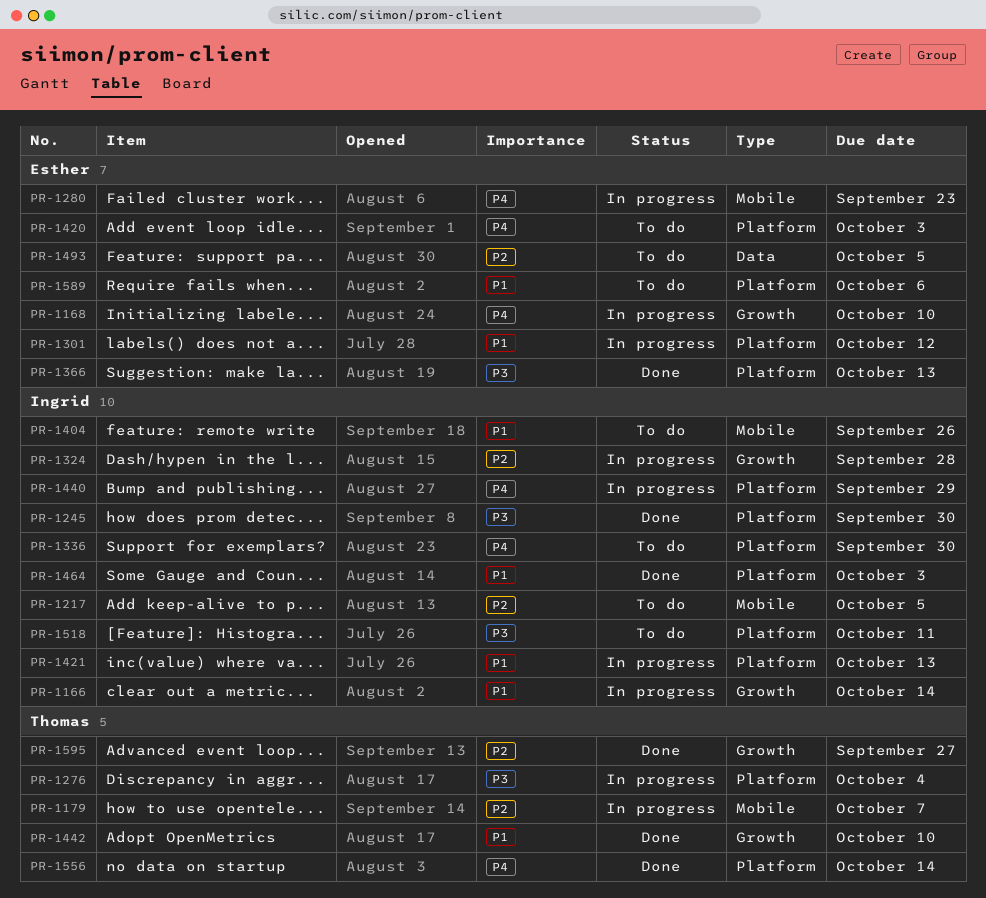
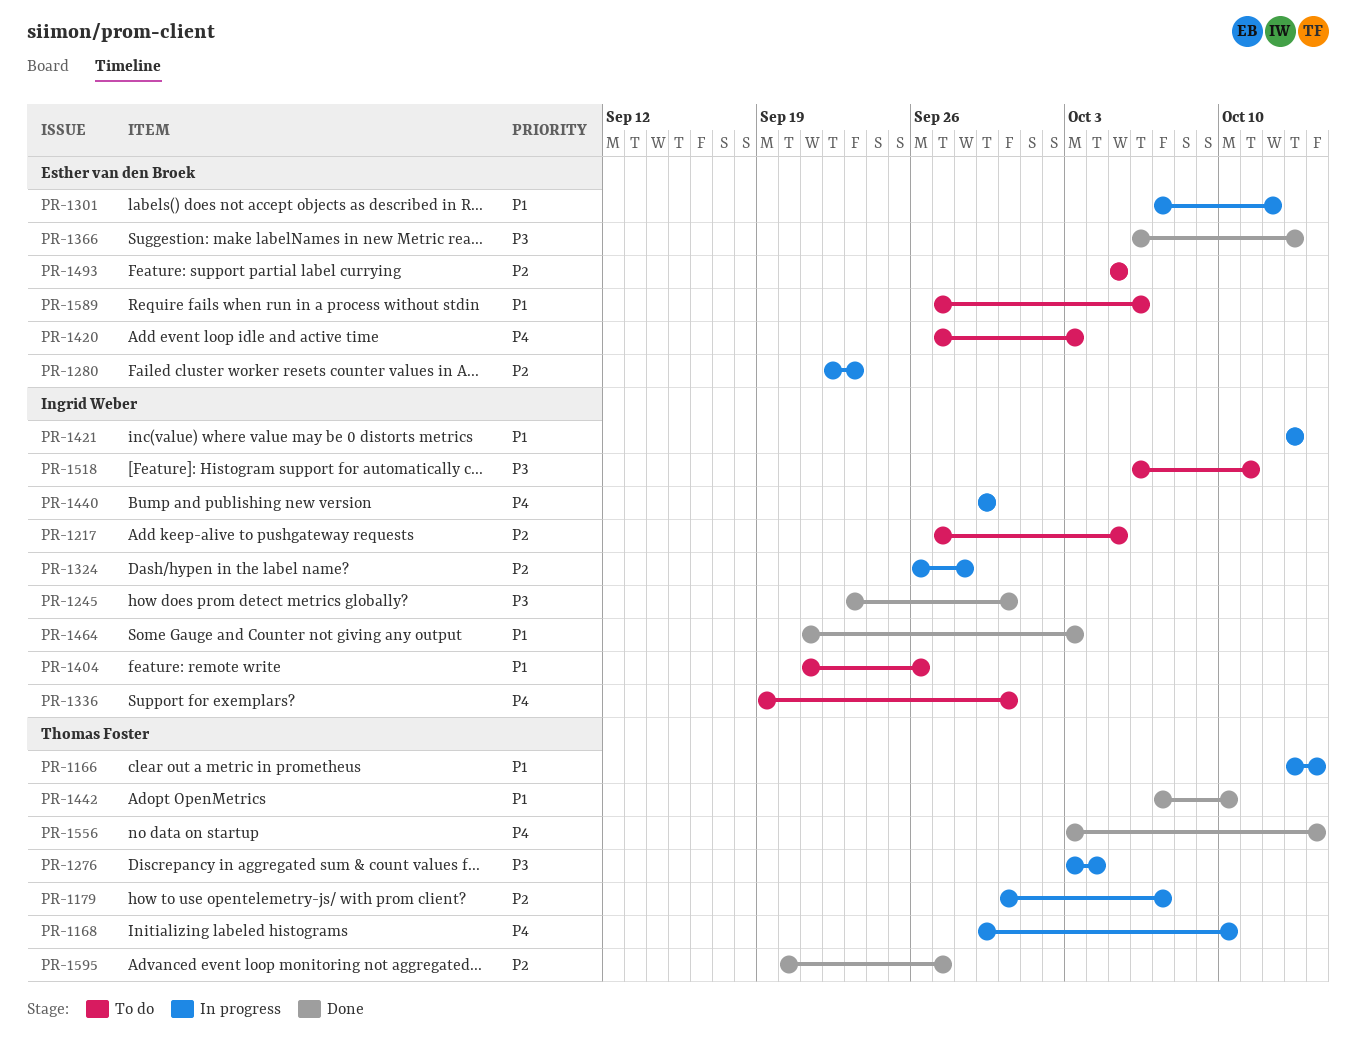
PR-1166, owner: Ingrid Weber -> Thomas Foster
PR-1168, owner: Esther van den Broek -> Thomas Foster
PR-1280, priority: P4 -> P2

